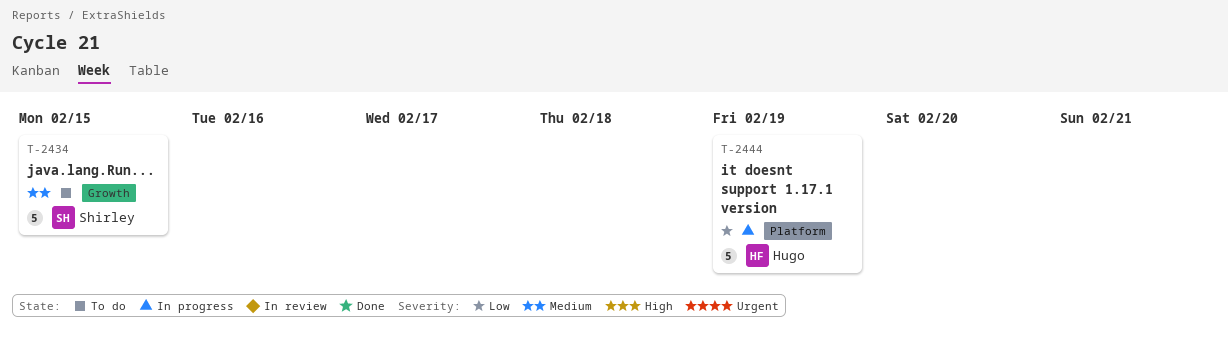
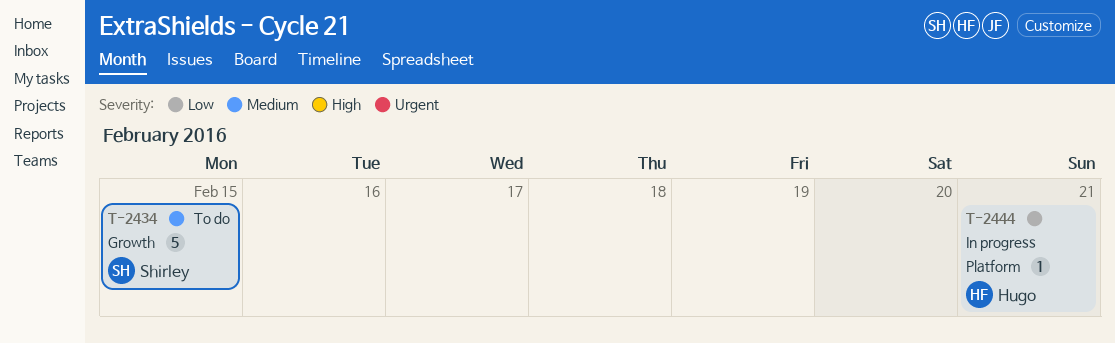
T-2444, estimate: 5 -> 1
T-2444, due: Feb 19 -> Feb 21

